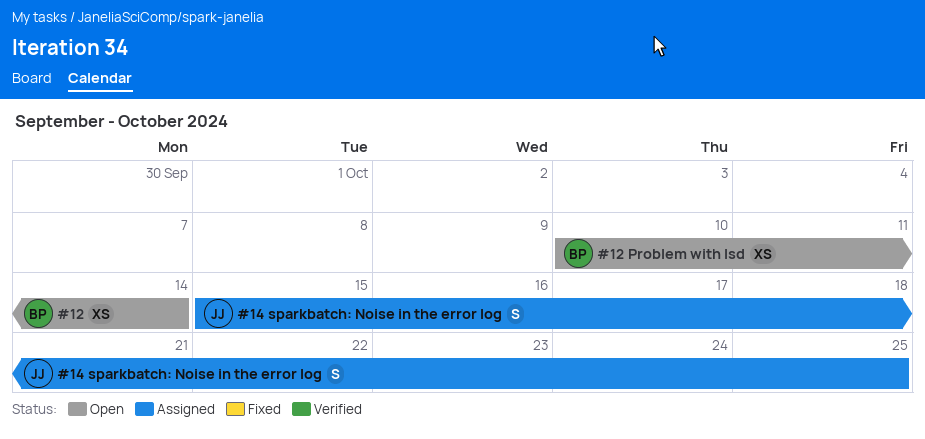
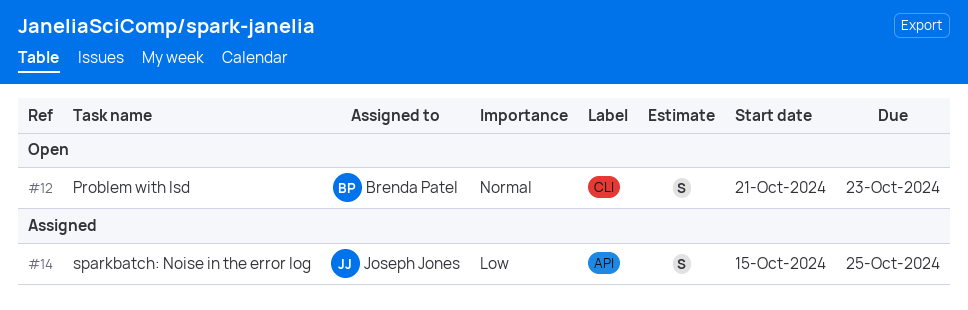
#12, estimate: XS -> S
#12, start: Oct 10 -> Oct 21
#12, due: Oct 14 -> Oct 23

